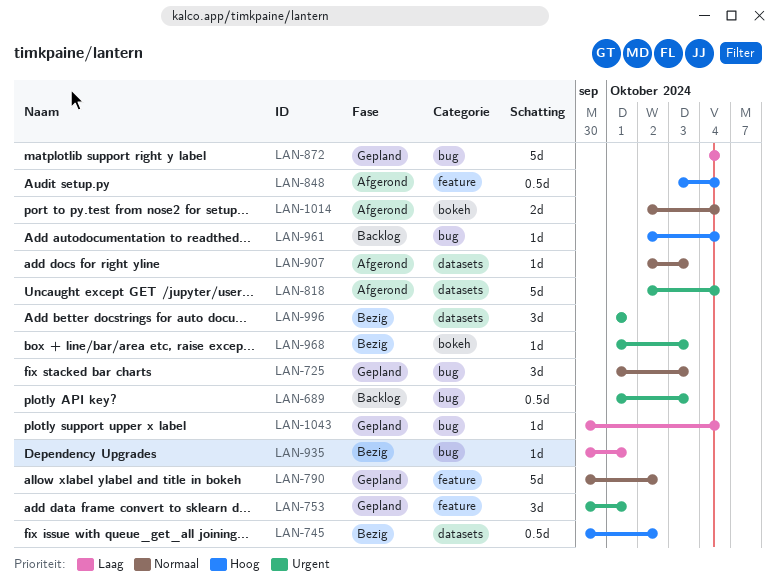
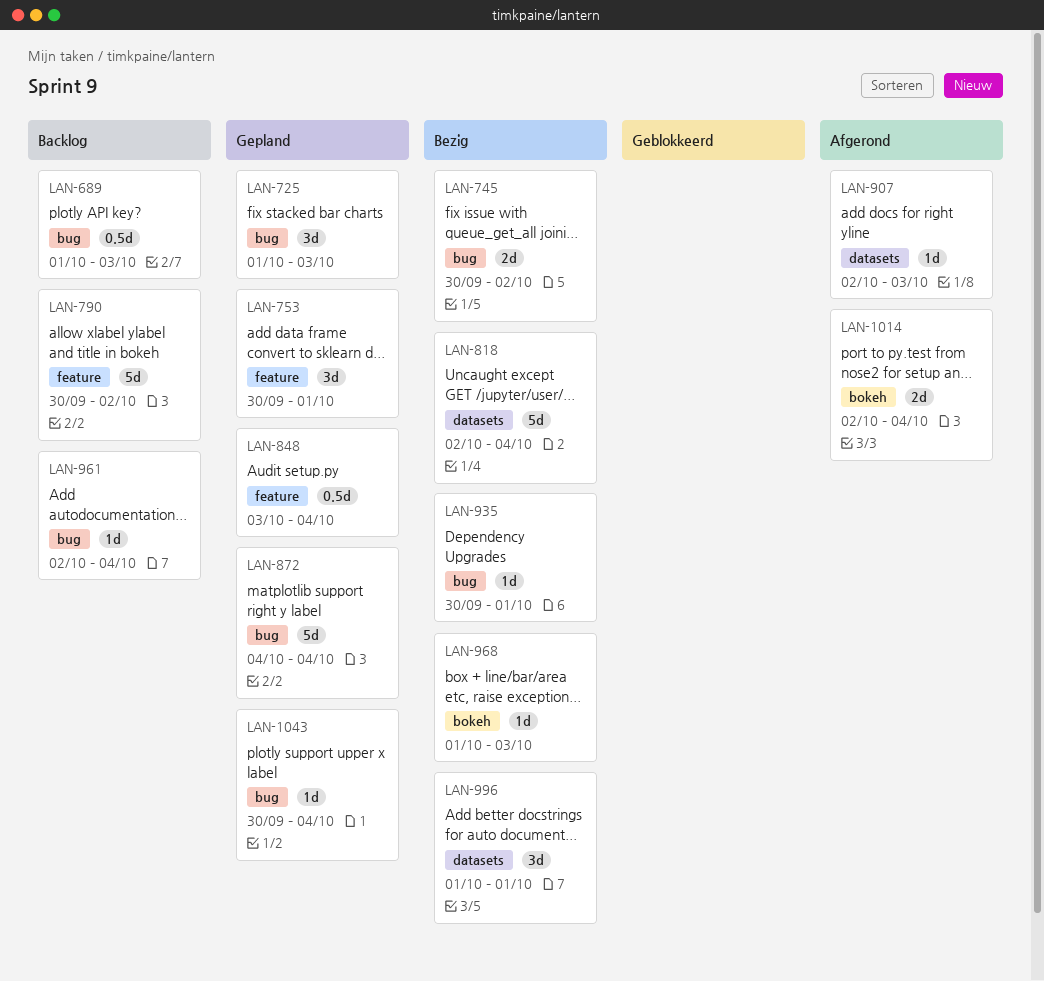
LAN-745, label: datasets -> bug
LAN-745, estimate: 0.5d -> 2d
LAN-790, status: Gepland -> Backlog
LAN-818, status: Afgerond -> Bezig
LAN-848, status: Afgerond -> Gepland

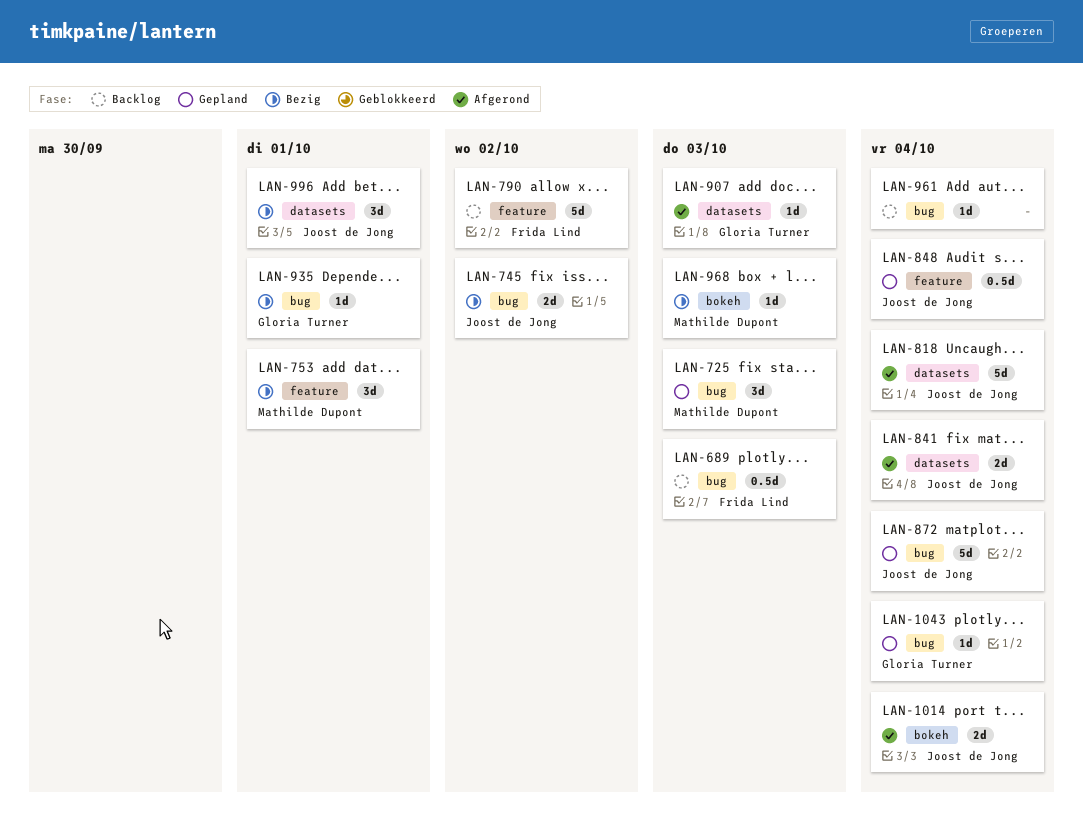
LAN-753, status: Gepland -> Bezig
LAN-818, status: Bezig -> Afgerond
LAN-841: none -> present

